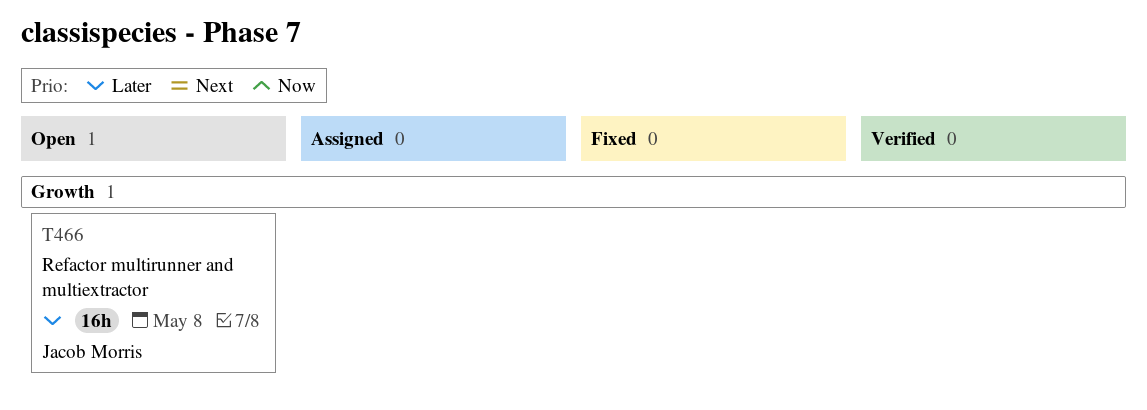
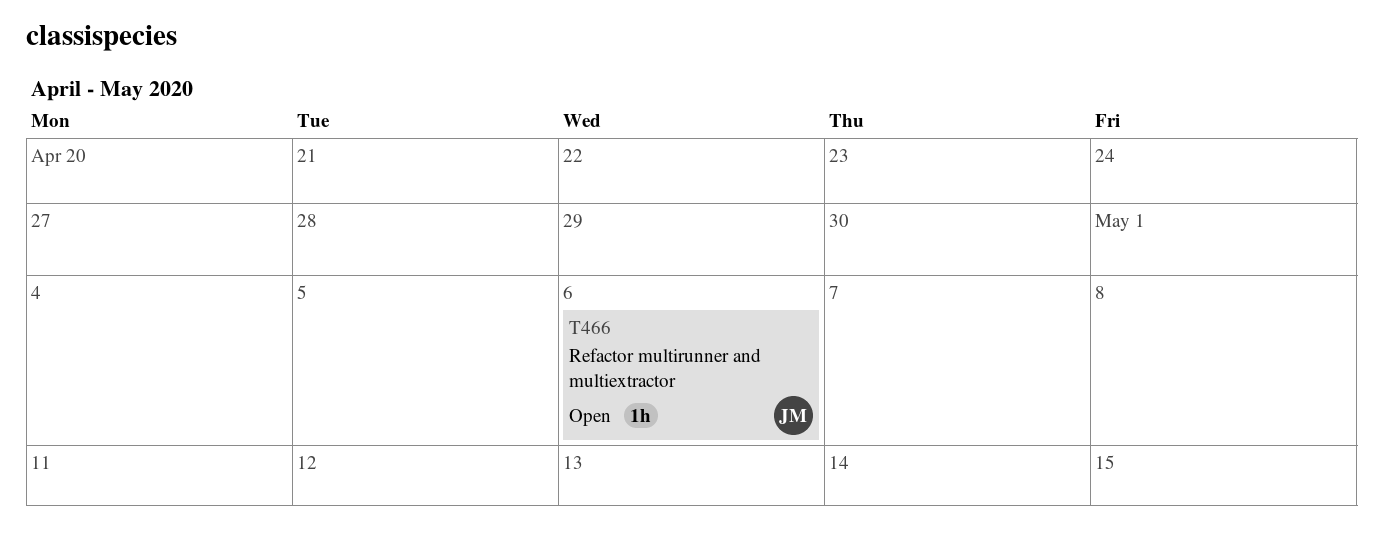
T466, estimate: 16h -> 1h
T466, due: May 8 -> May 6

